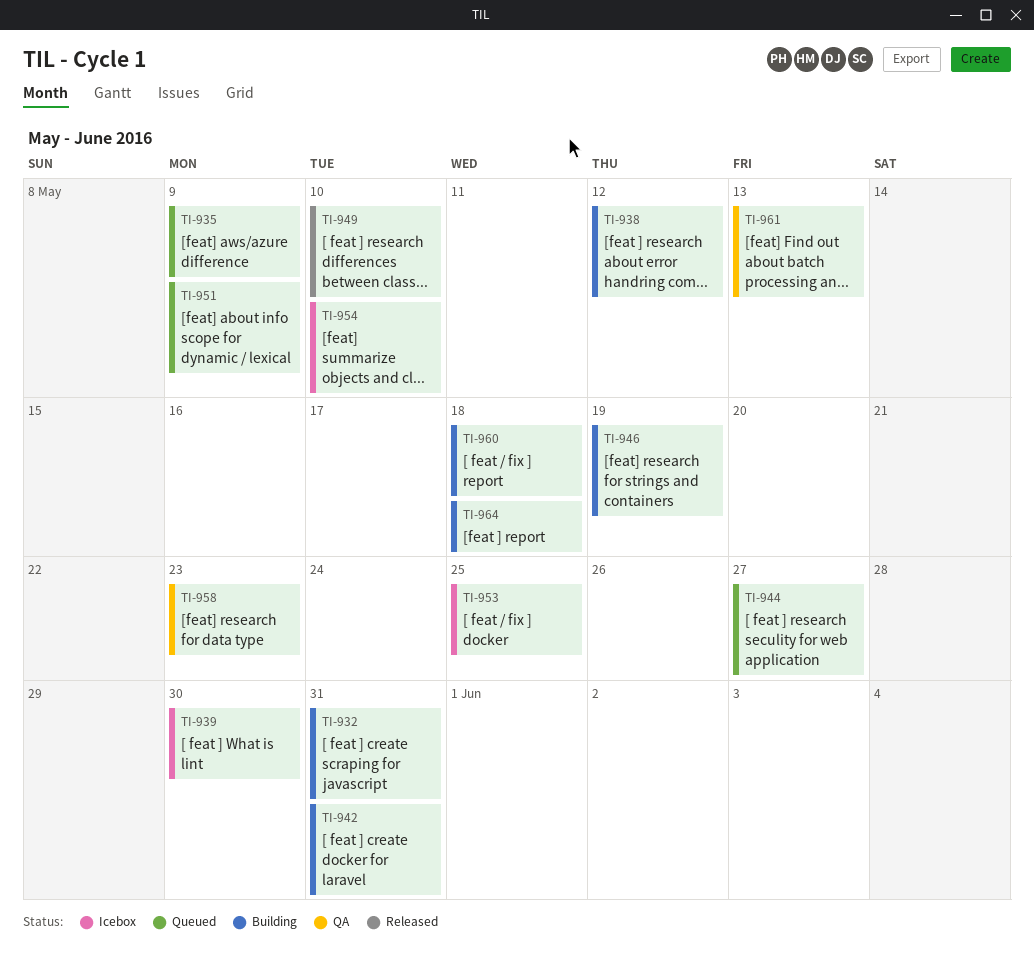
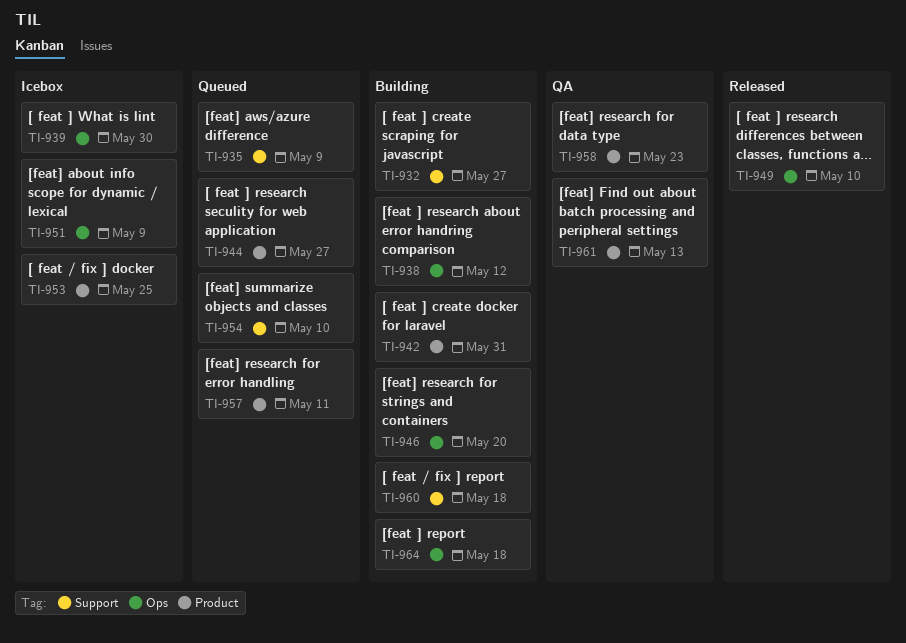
TI-932, due: May 31 -> May 27
TI-946, due: May 19 -> May 20
TI-951, status: Queued -> Icebox
TI-954, status: Icebox -> Queued
TI-957: none -> present

